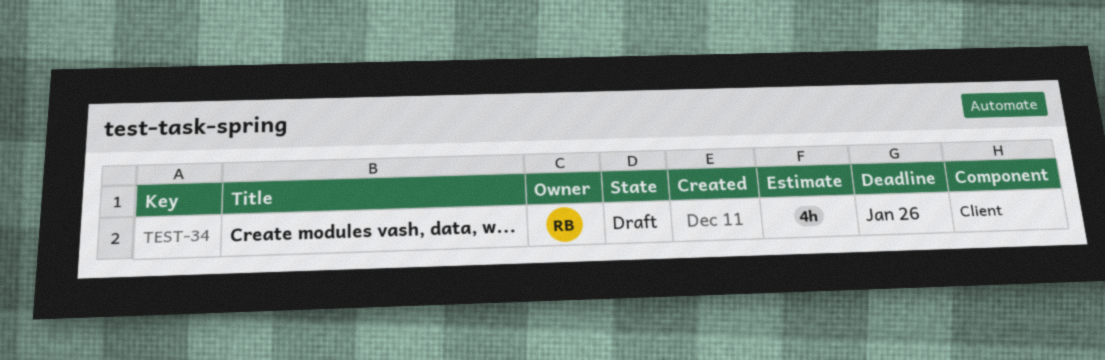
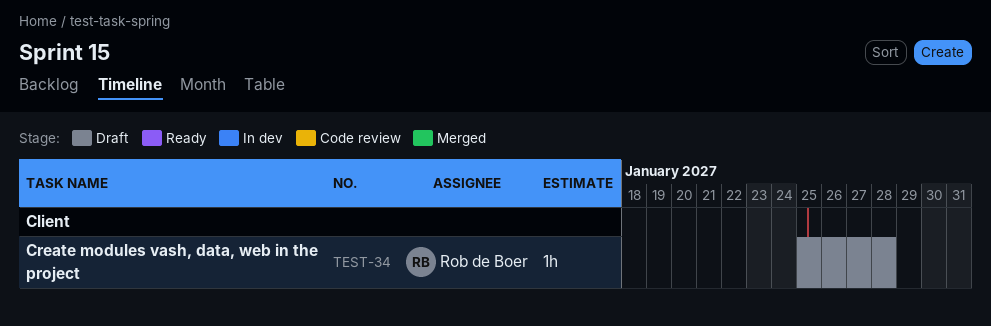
TEST-34, estimate: 4h -> 1h
TEST-34, due: Jan 26 -> Jan 28

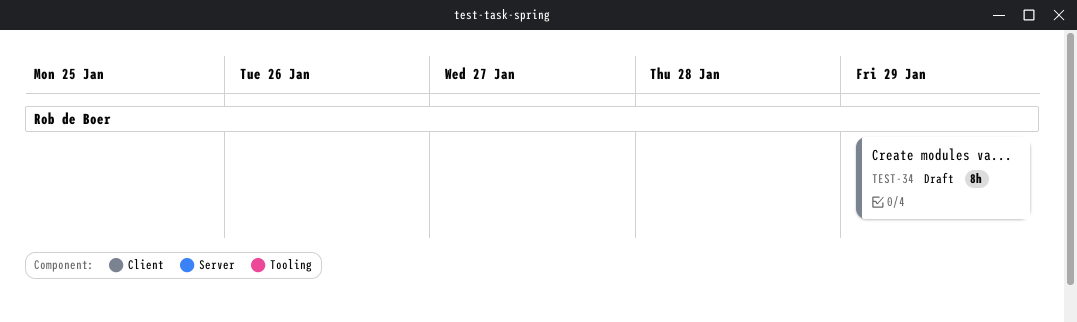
TEST-34, estimate: 1h -> 8h
TEST-34, due: Jan 28 -> Jan 29

